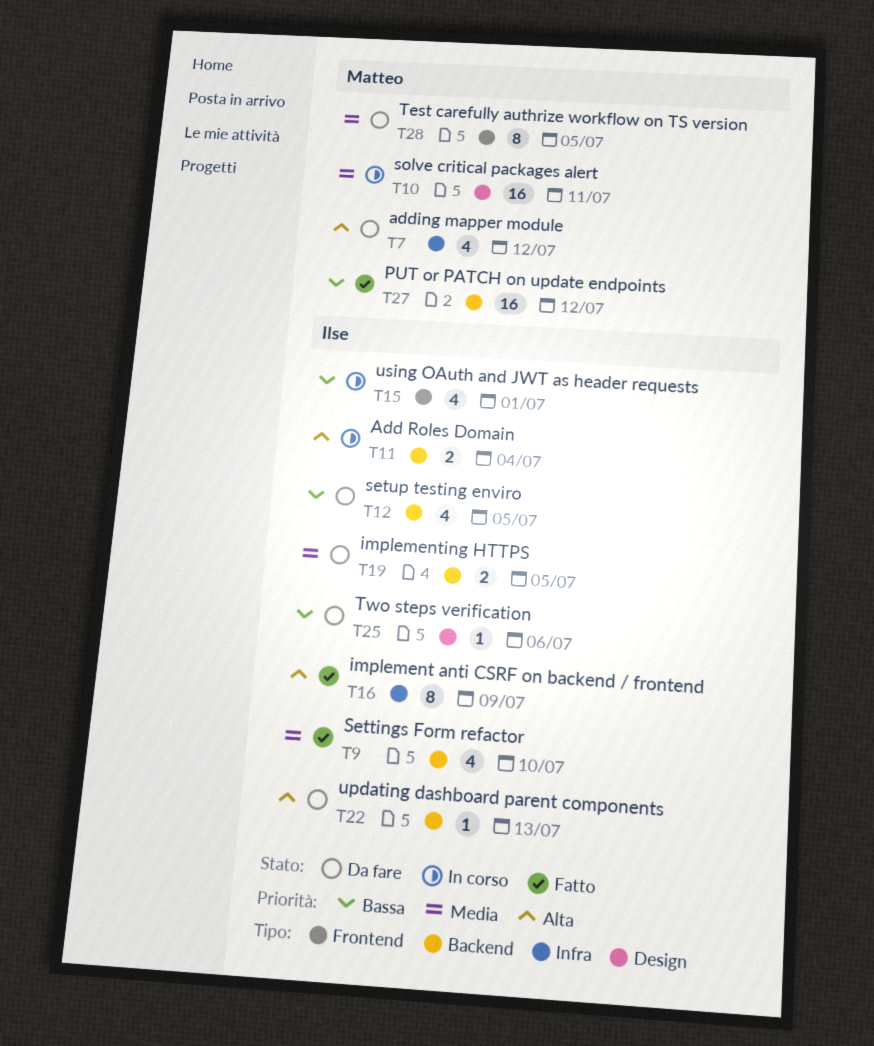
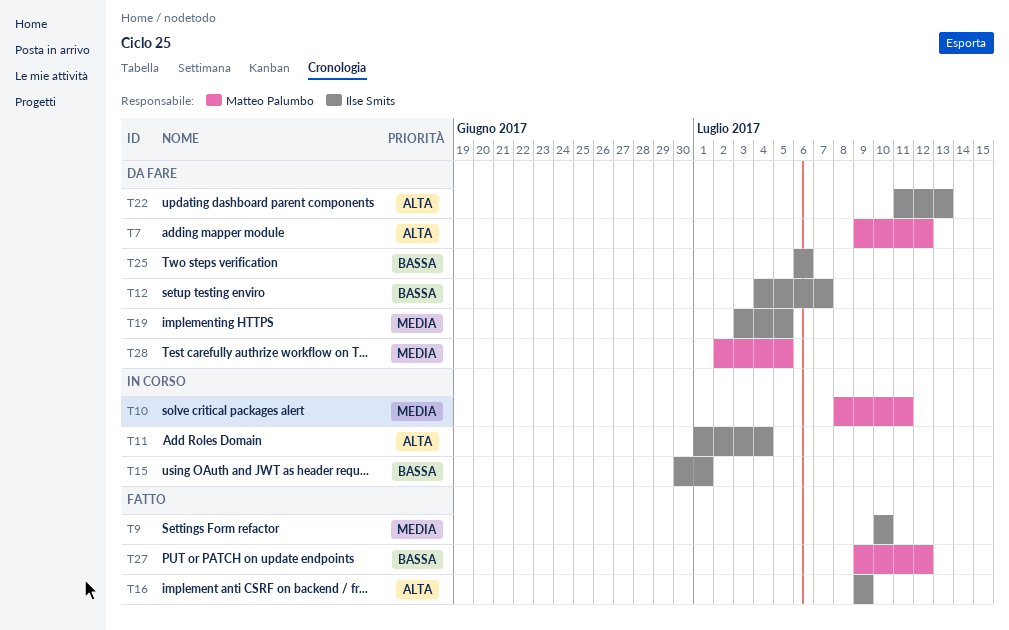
T12, due: Jul 5 -> Jul 7

